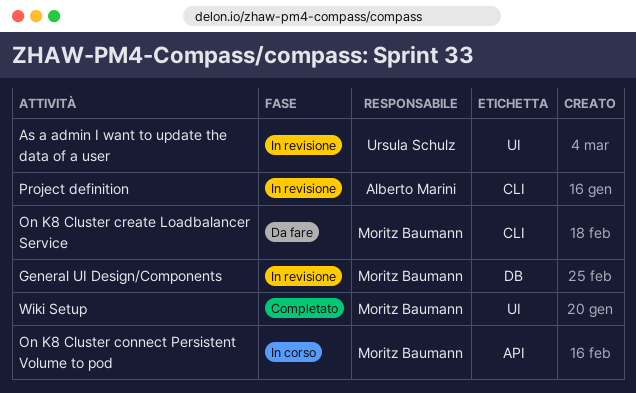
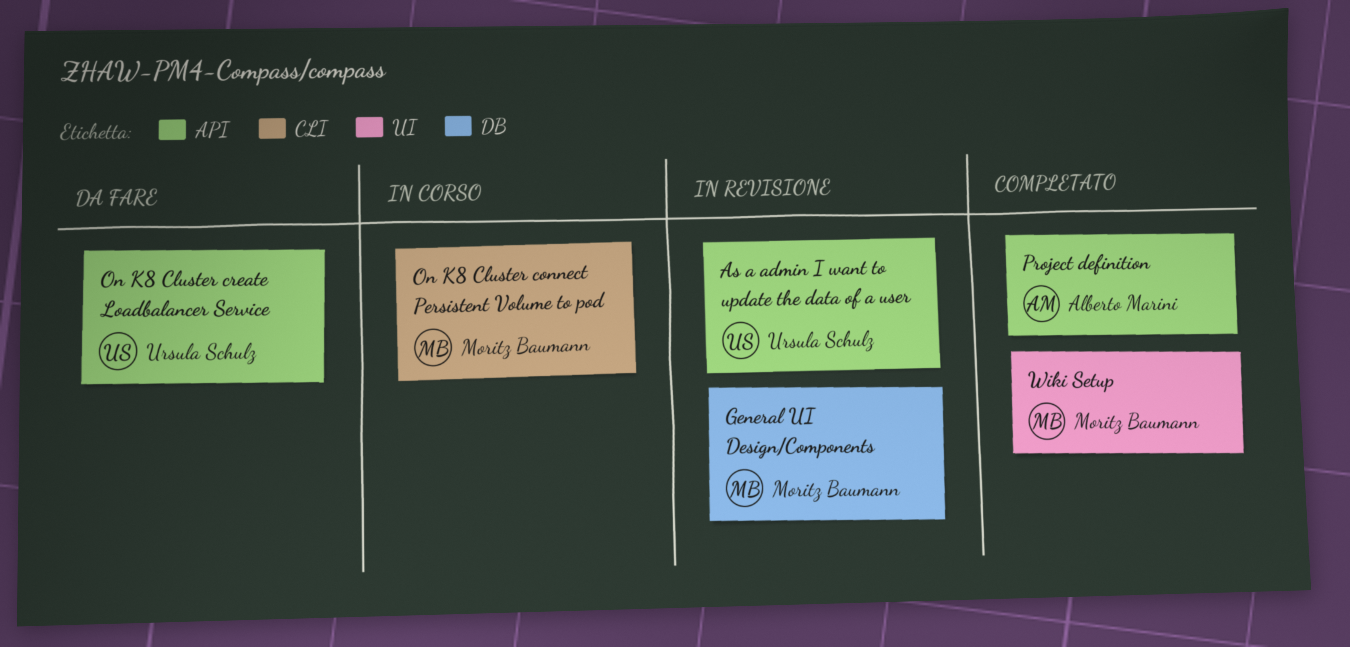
As a admin I want to update the data of a user, label: UI -> API
On K8 Cluster connect Persistent Volume to pod, label: API -> CLI
On K8 Cluster create Loadbalancer Service, owner: Moritz Baumann -> Ursula Schulz
On K8 Cluster create Loadbalancer Service, label: CLI -> API
Project definition, status: In revisione -> Completato
Project definition, label: CLI -> API

